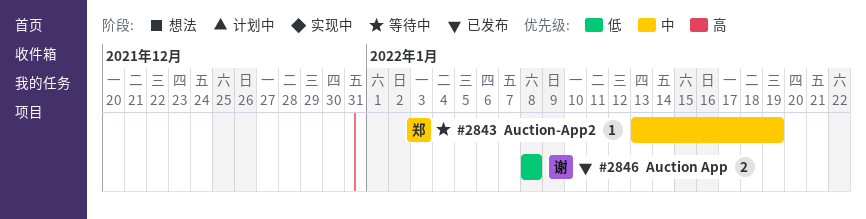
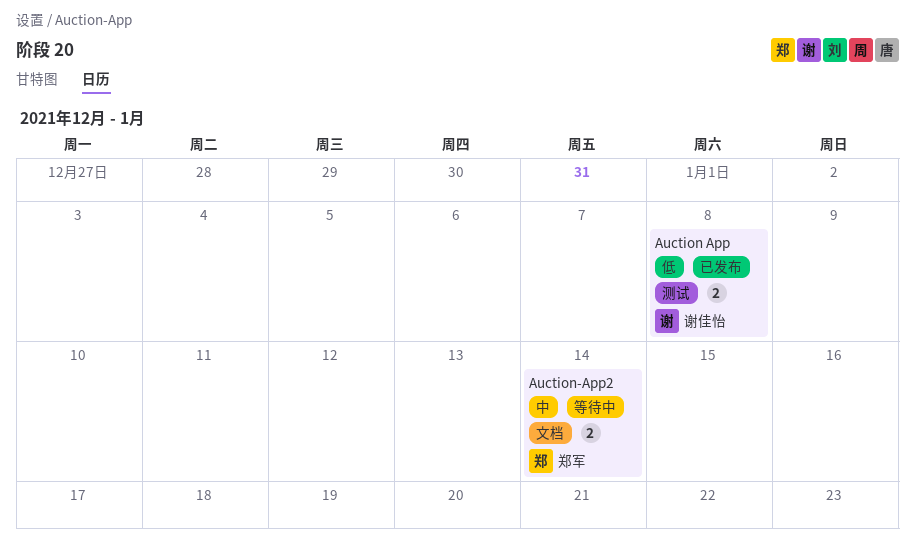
Auction-App2, estimate: 1 -> 2
Auction-App2, due: Jan 19 -> Jan 14

